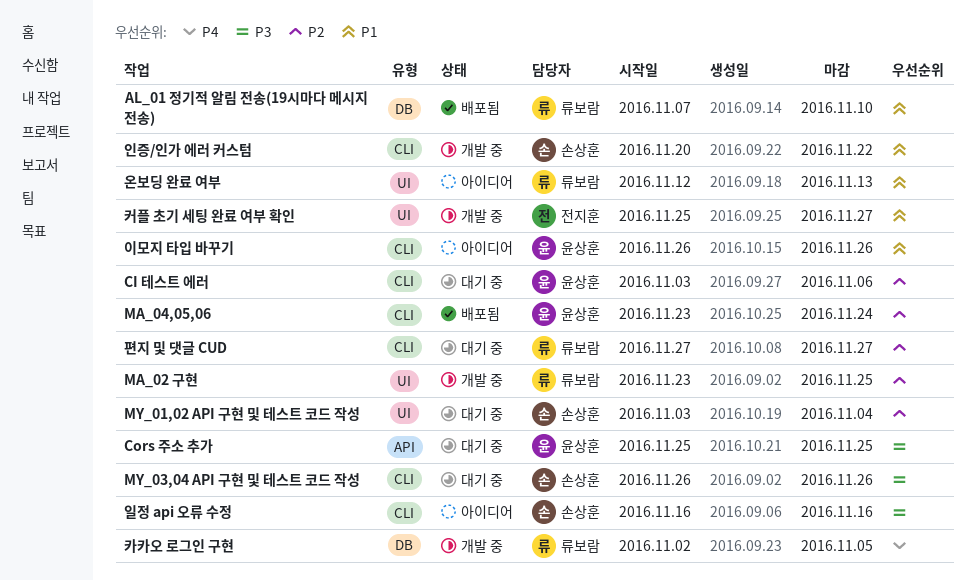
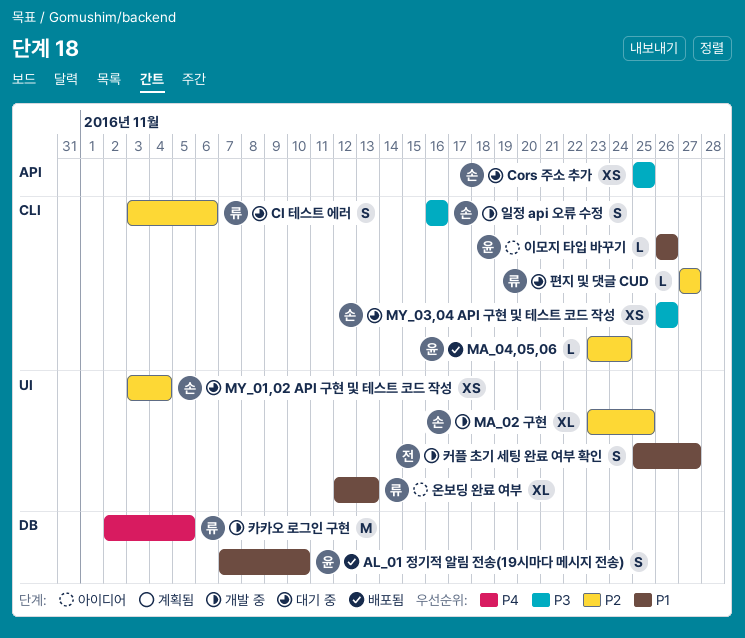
AL_01 정기적 알림 전송(19시마다 메시지 전송), owner: 류보람 -> 윤상훈
CI 테스트 에러, owner: 윤상훈 -> 류보람
Cors 주소 추가, owner: 윤상훈 -> 손상훈
MA_02 구현, owner: 류보람 -> 손상훈
인증/인가 에러 커스텀: present -> none
일정 api 오류 수정, status: 아이디어 -> 개발 중

